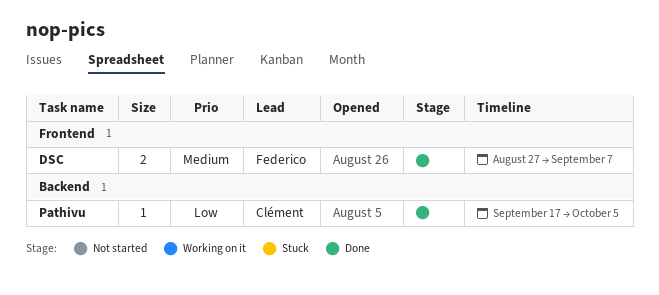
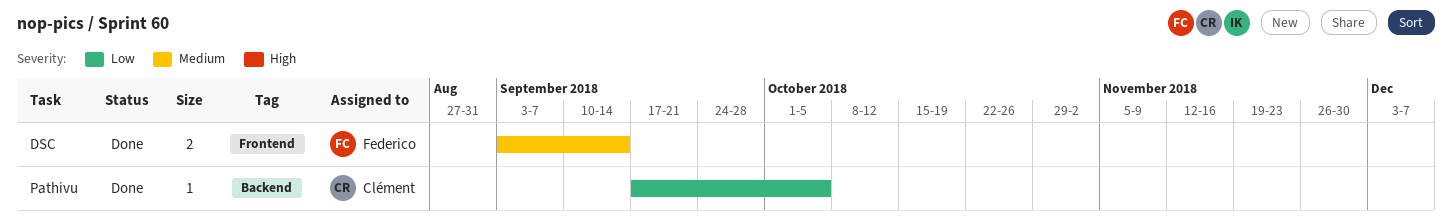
DSC, start: Aug 27 -> Sep 3
DSC, due: Sep 7 -> Sep 14

